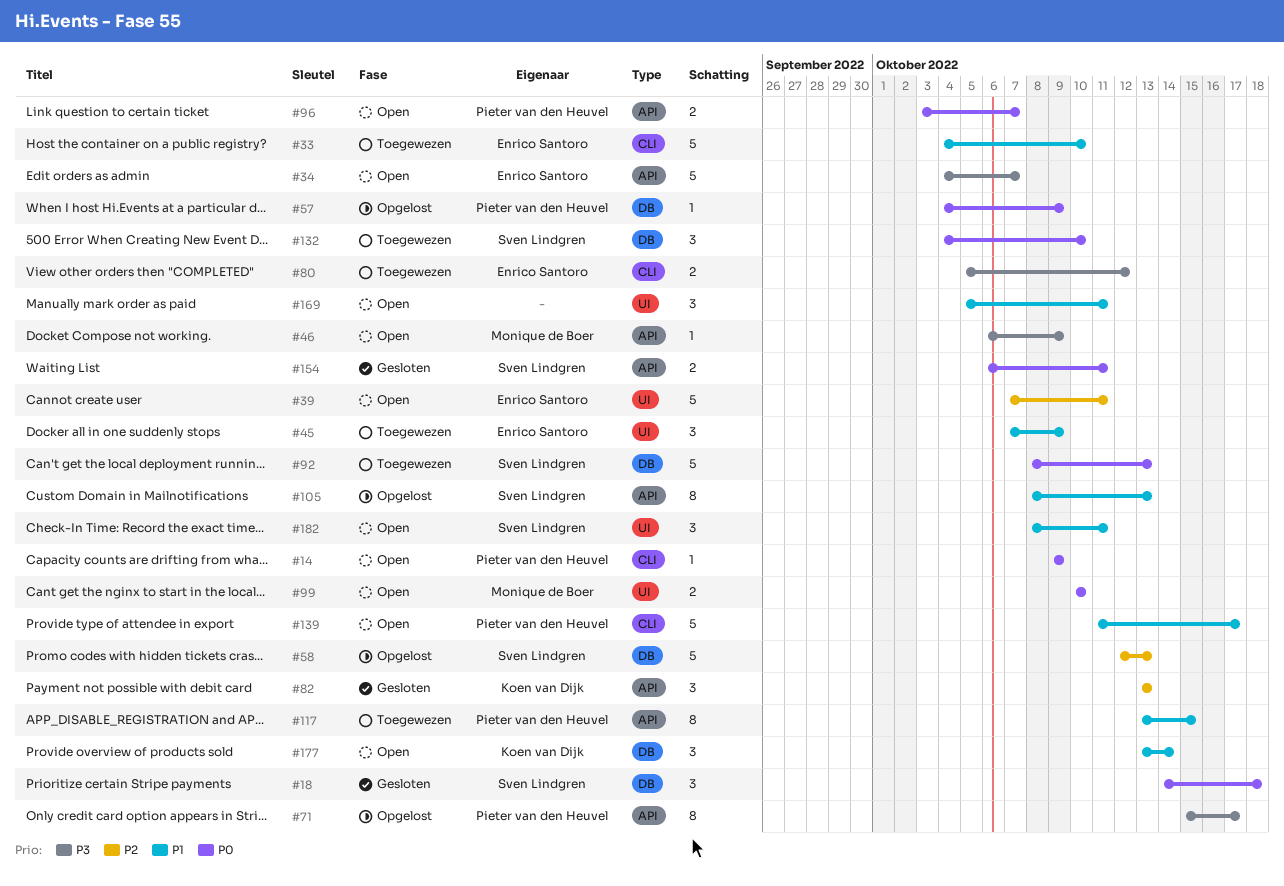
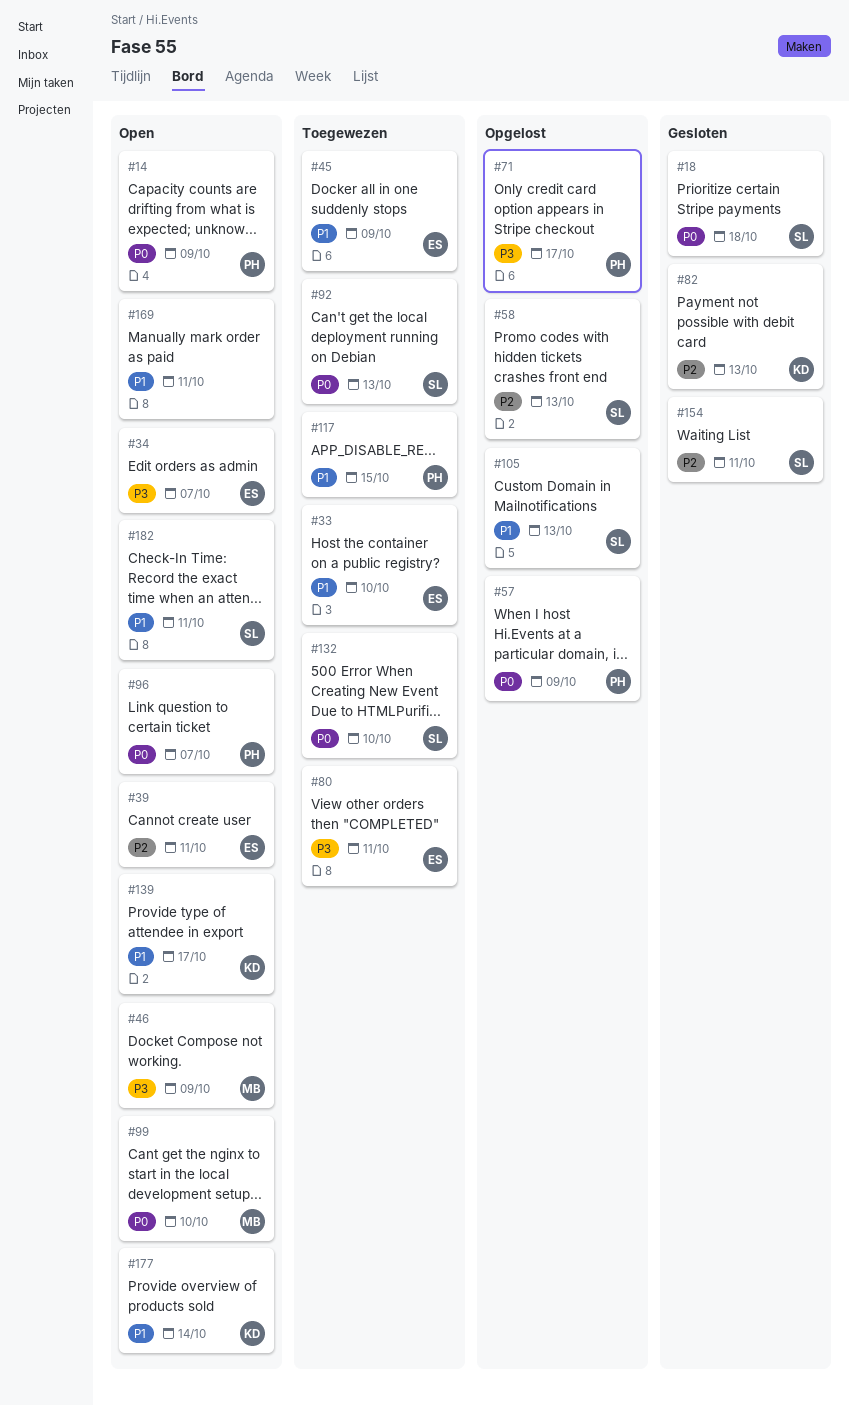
#80, due: Oct 12 -> Oct 11
#139, owner: Pieter van den Heuvel -> Koen van Dijk
#154, priority: P0 -> P2

